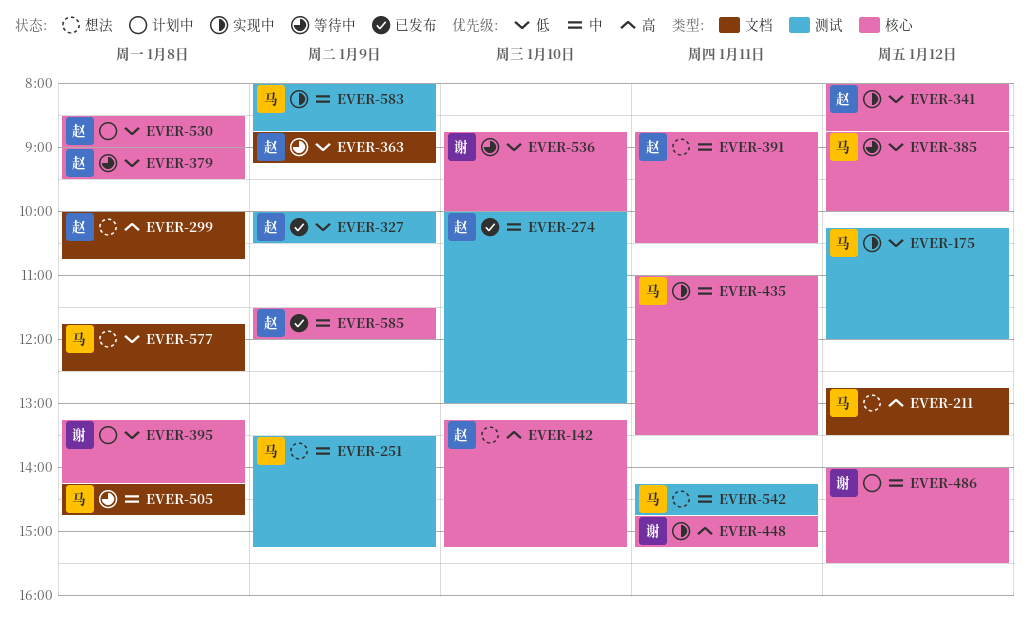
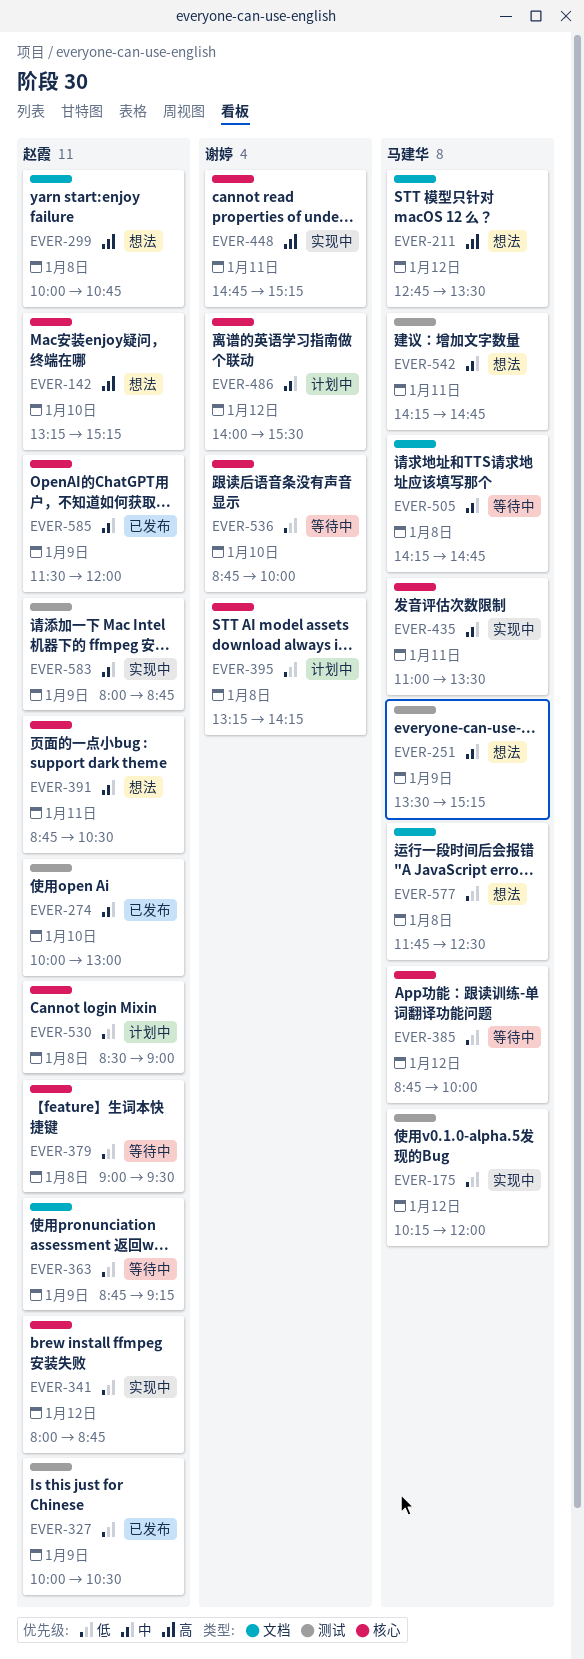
EVER-583, owner: 马建华 -> 赵霞

